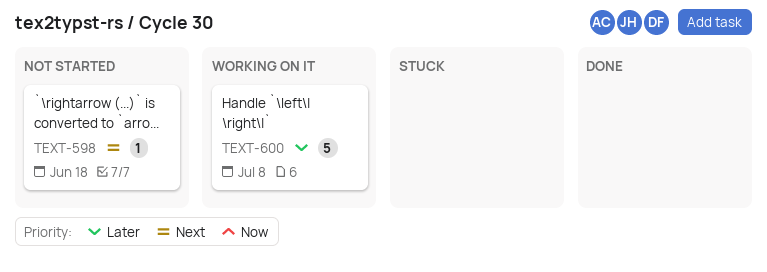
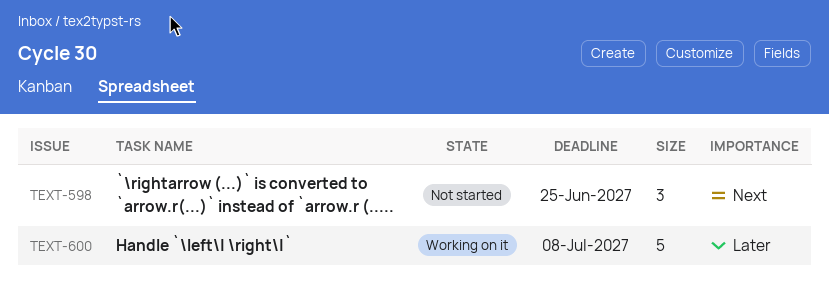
TEXT-598, estimate: 1 -> 3
TEXT-598, due: Jun 18 -> Jun 25

